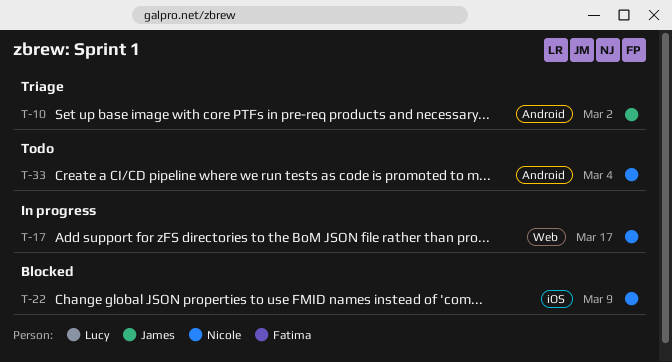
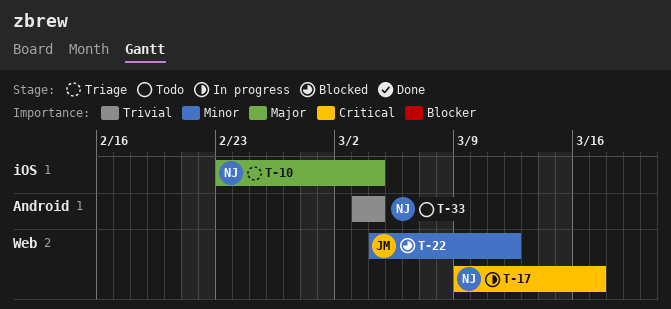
T-10, owner: James -> Nicole
T-10, label: Android -> iOS
T-10, due: Mar 2 -> Mar 4
T-22, owner: Nicole -> James
T-22, label: iOS -> Web
T-22, due: Mar 9 -> Mar 12

